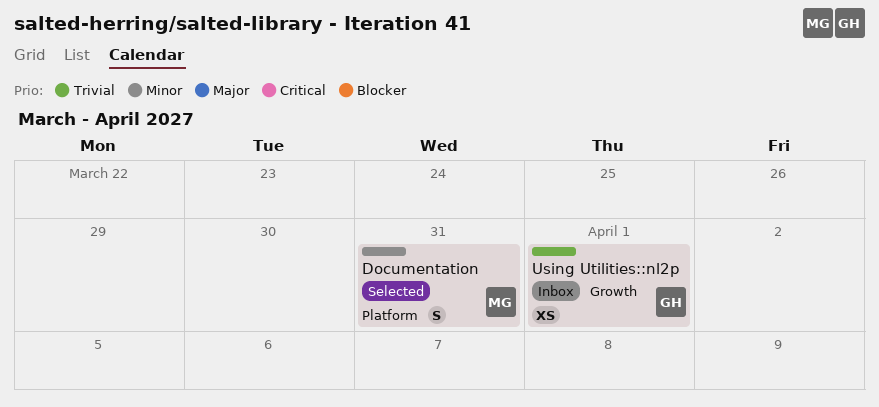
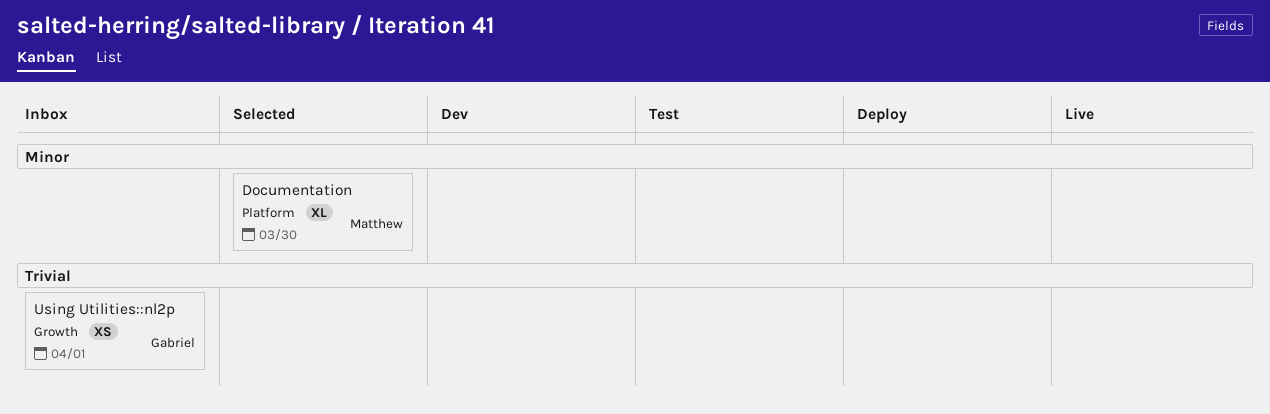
Documentation, estimate: S -> XL
Documentation, due: Mar 31 -> Mar 30

